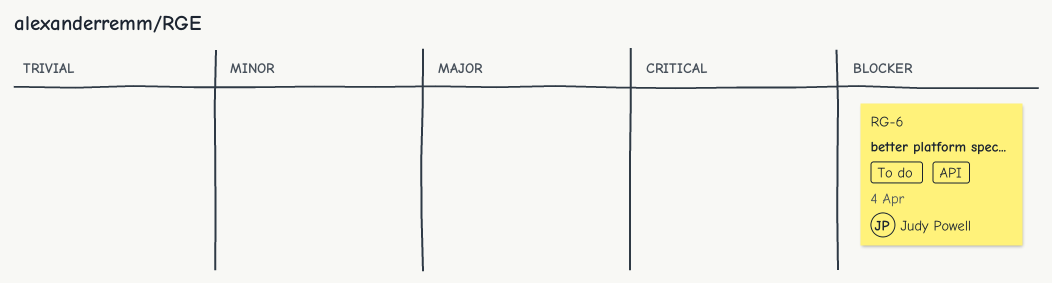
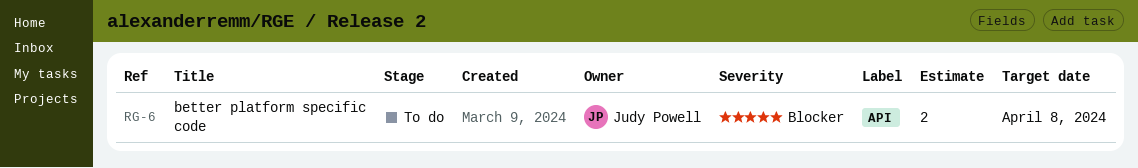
RG-6, due: Apr 4 -> Apr 8

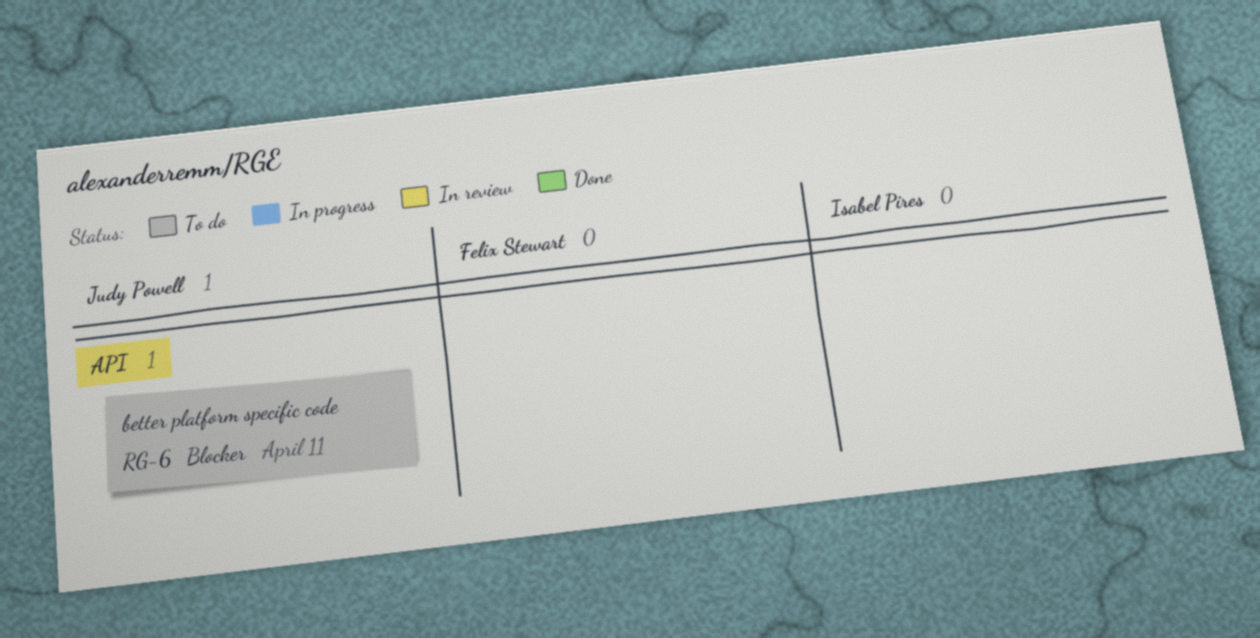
RG-6, due: Apr 8 -> Apr 11

